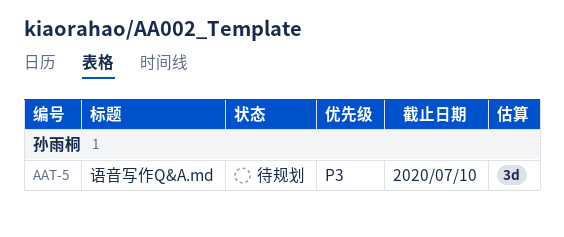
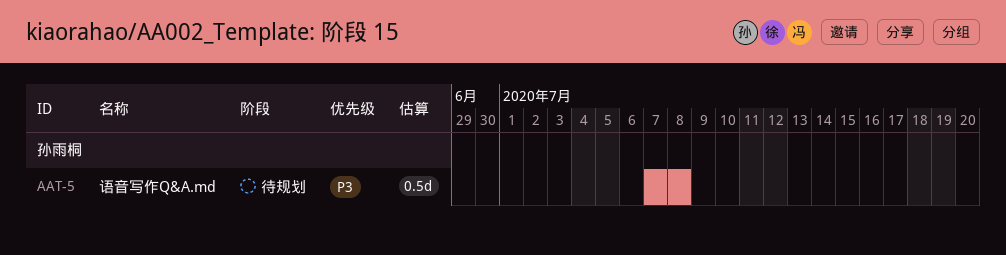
AAT-5, estimate: 3d -> 0.5d
AAT-5, due: Jul 10 -> Jul 8

